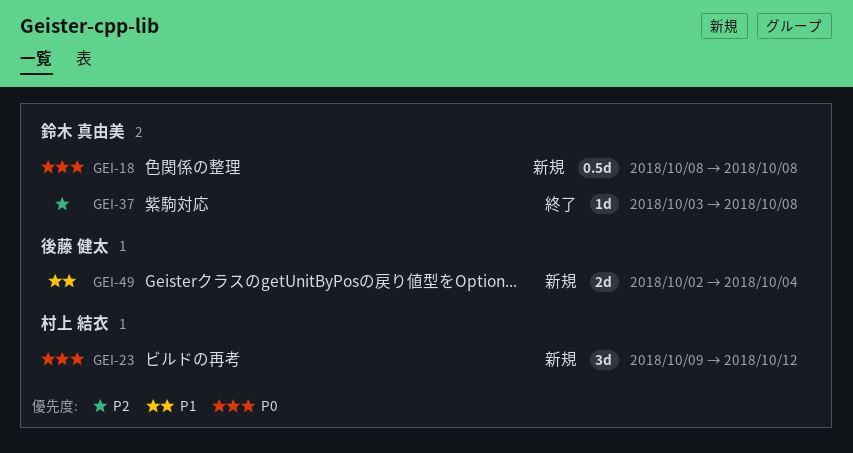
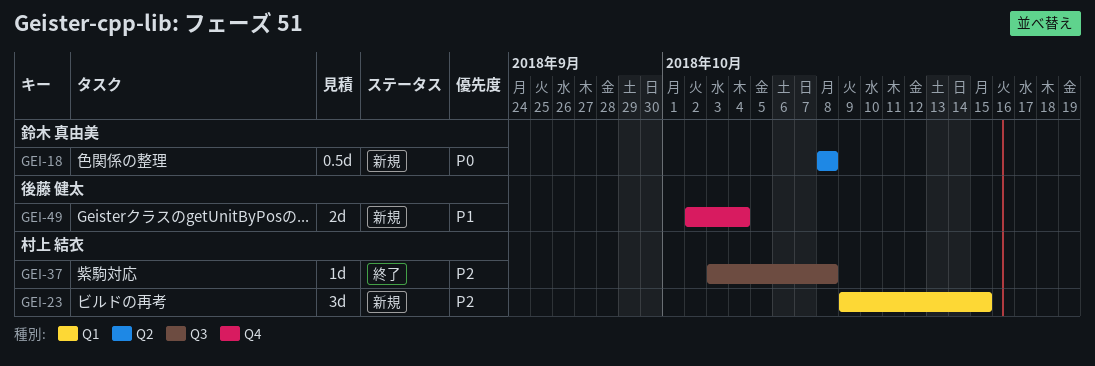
GEI-23, priority: P0 -> P2
GEI-23, due: Oct 12 -> Oct 15
GEI-37, owner: 鈴木 真由美 -> 村上 結衣

